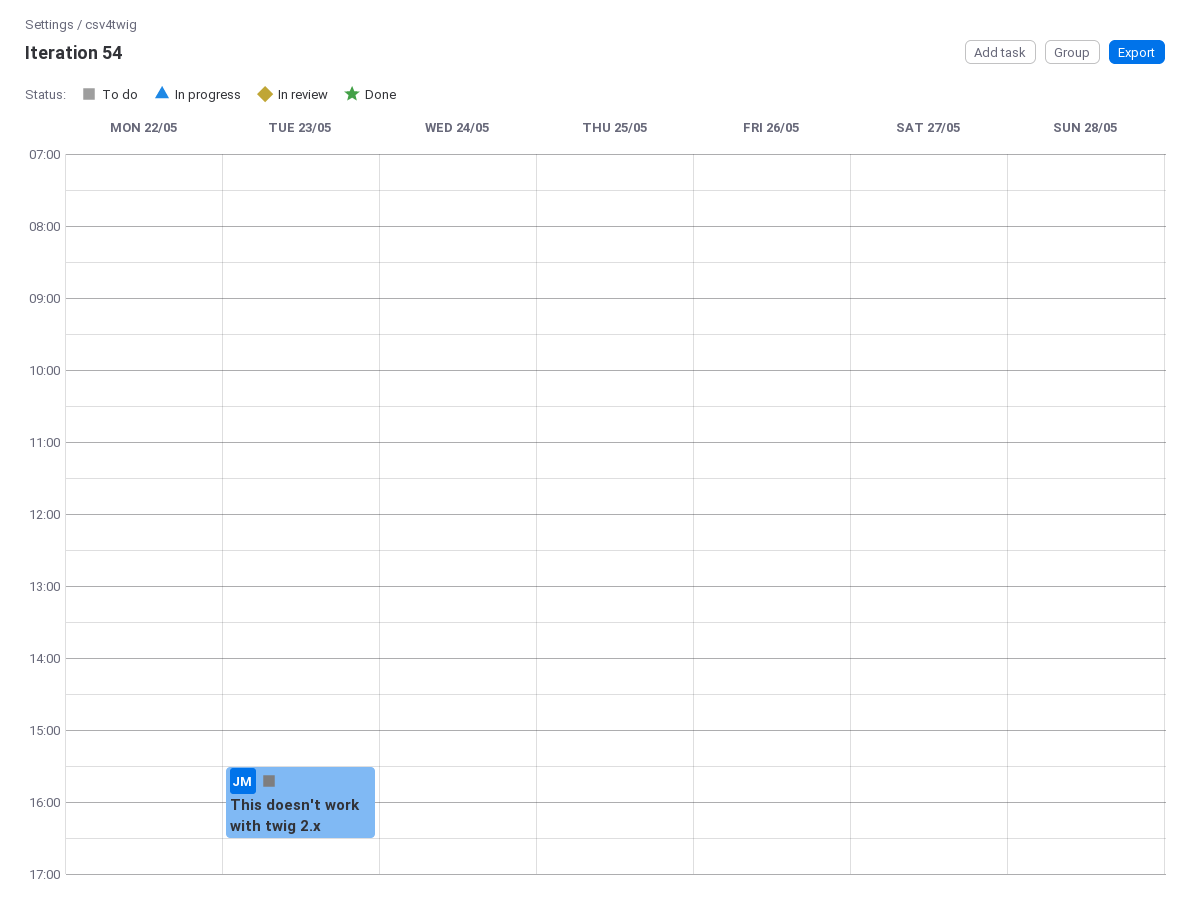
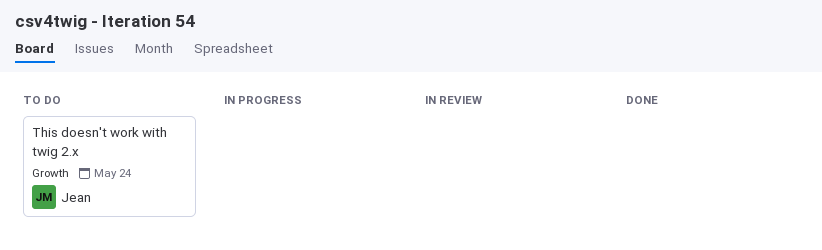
This doesn't work with twig 2.x, day: May 23 -> May 24

